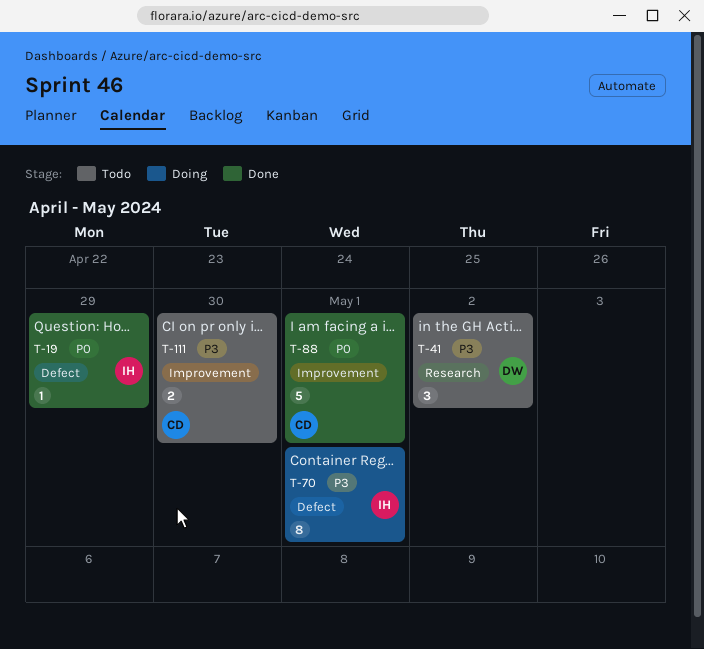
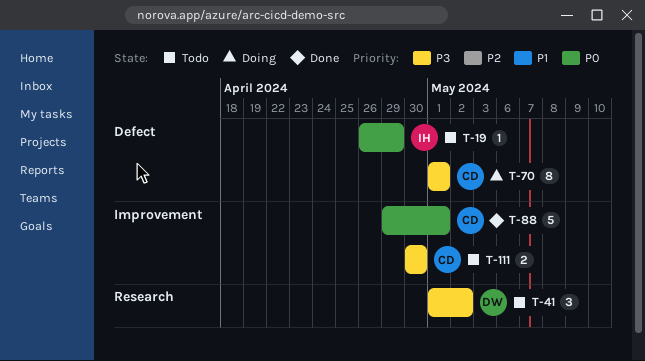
T-19, status: Done -> Todo
T-70, owner: IH -> CD

